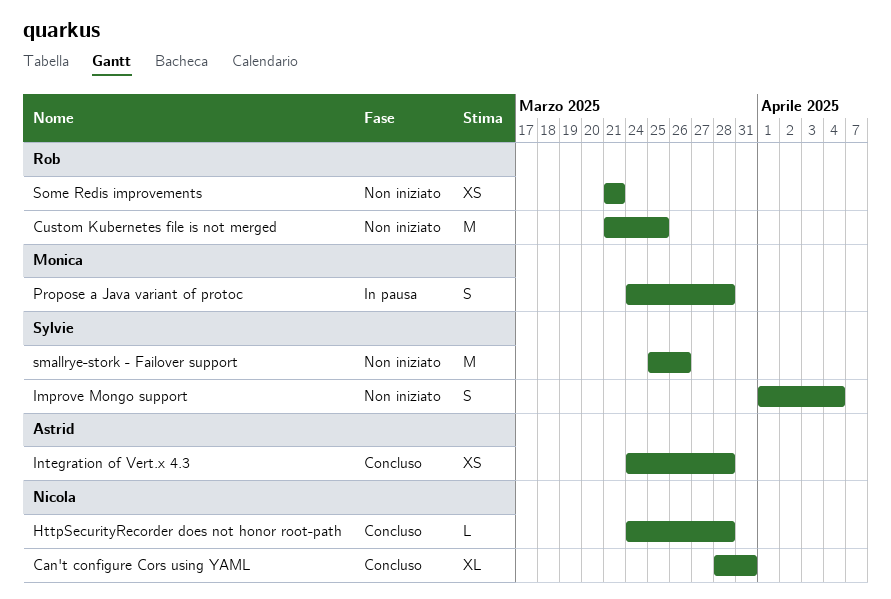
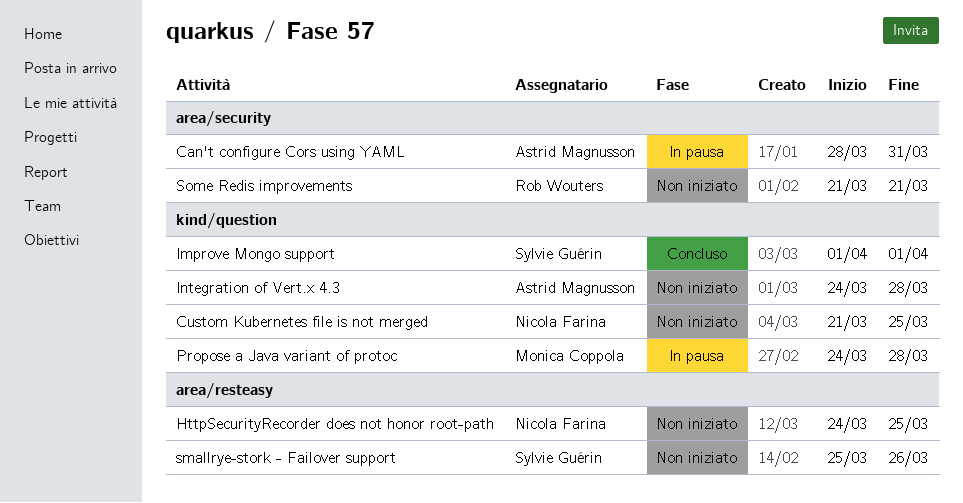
Can't configure Cors using YAML, status: Concluso -> In pausa
Can't configure Cors using YAML, owner: Nicola Farina -> Astrid Magnusson
Custom Kubernetes file is not merged, owner: Rob Wouters -> Nicola Farina
HttpSecurityRecorder does not honor root-path, status: Concluso -> Non iniziato
HttpSecurityRecorder does not honor root-path, due: Mar 28 -> Mar 25
Improve Mongo support, status: Non iniziato -> Concluso
Improve Mongo support, due: Apr 4 -> Apr 1
Integration of Vert.x 4.3, status: Concluso -> Non iniziato

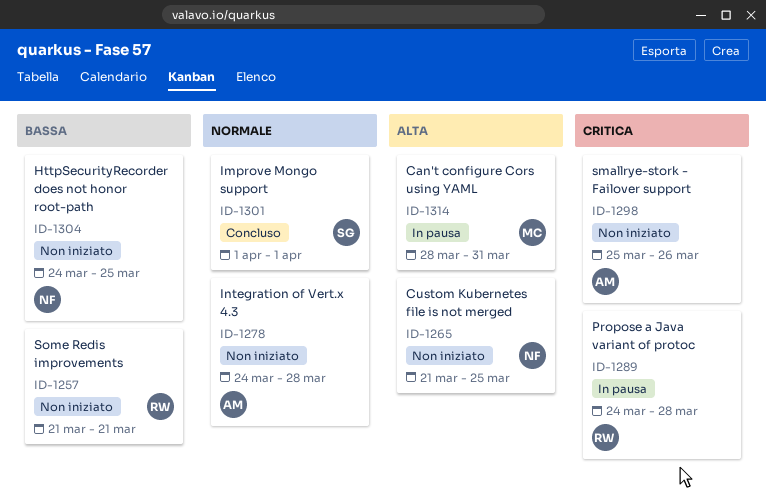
Can't configure Cors using YAML, owner: Astrid Magnusson -> Monica Coppola
Propose a Java variant of protoc, owner: Monica Coppola -> Rob Wouters
smallrye-stork - Failover support, owner: Sylvie Guérin -> Astrid Magnusson

